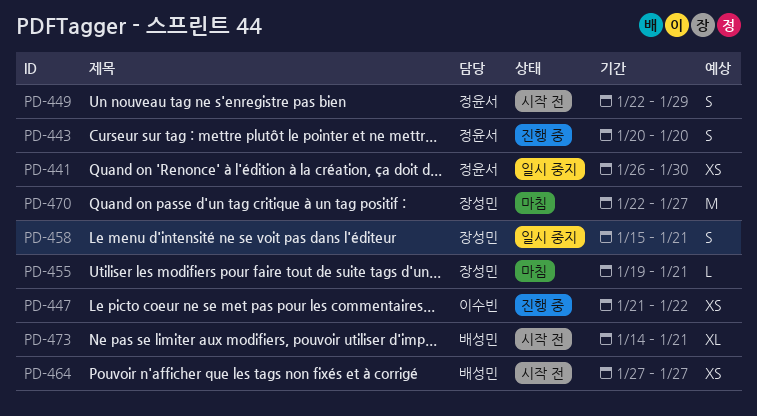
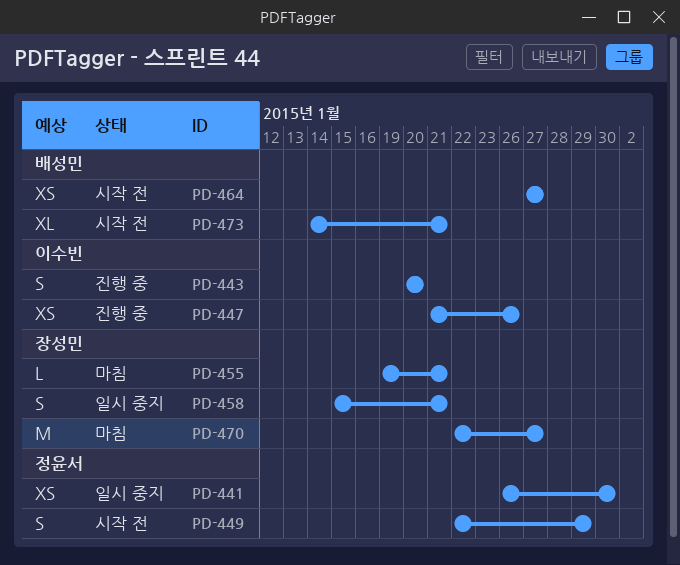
PD-443, owner: 정윤서 -> 이수빈
PD-447, due: Jan 22 -> Jan 26

